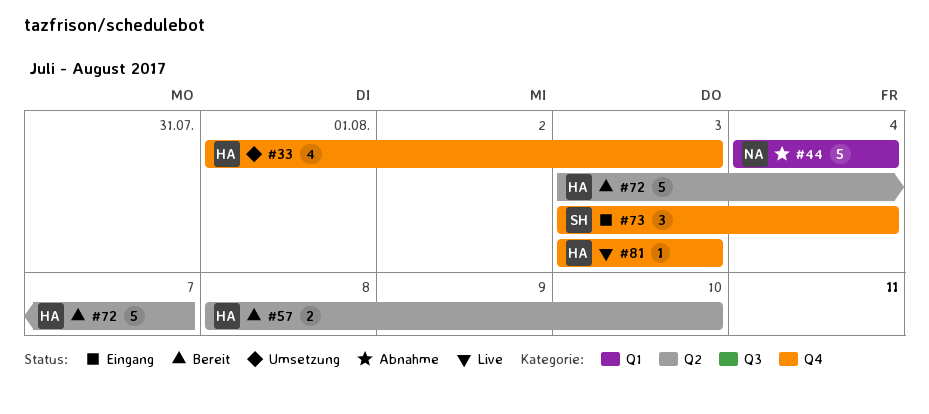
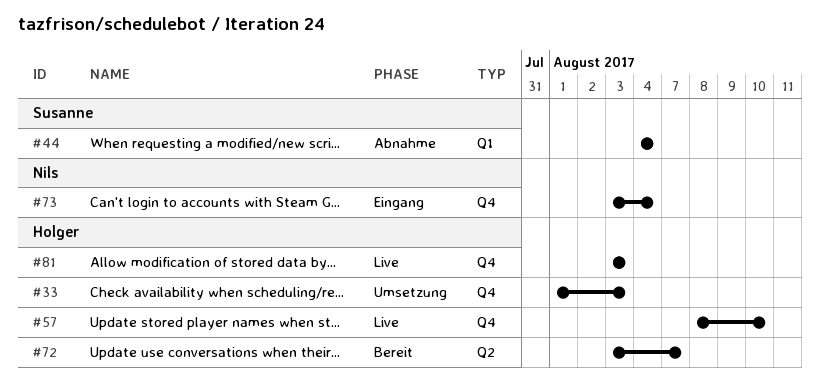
#44, owner: Nils -> Susanne
#57, status: Bereit -> Live
#57, label: Q2 -> Q4
#73, owner: Susanne -> Nils

